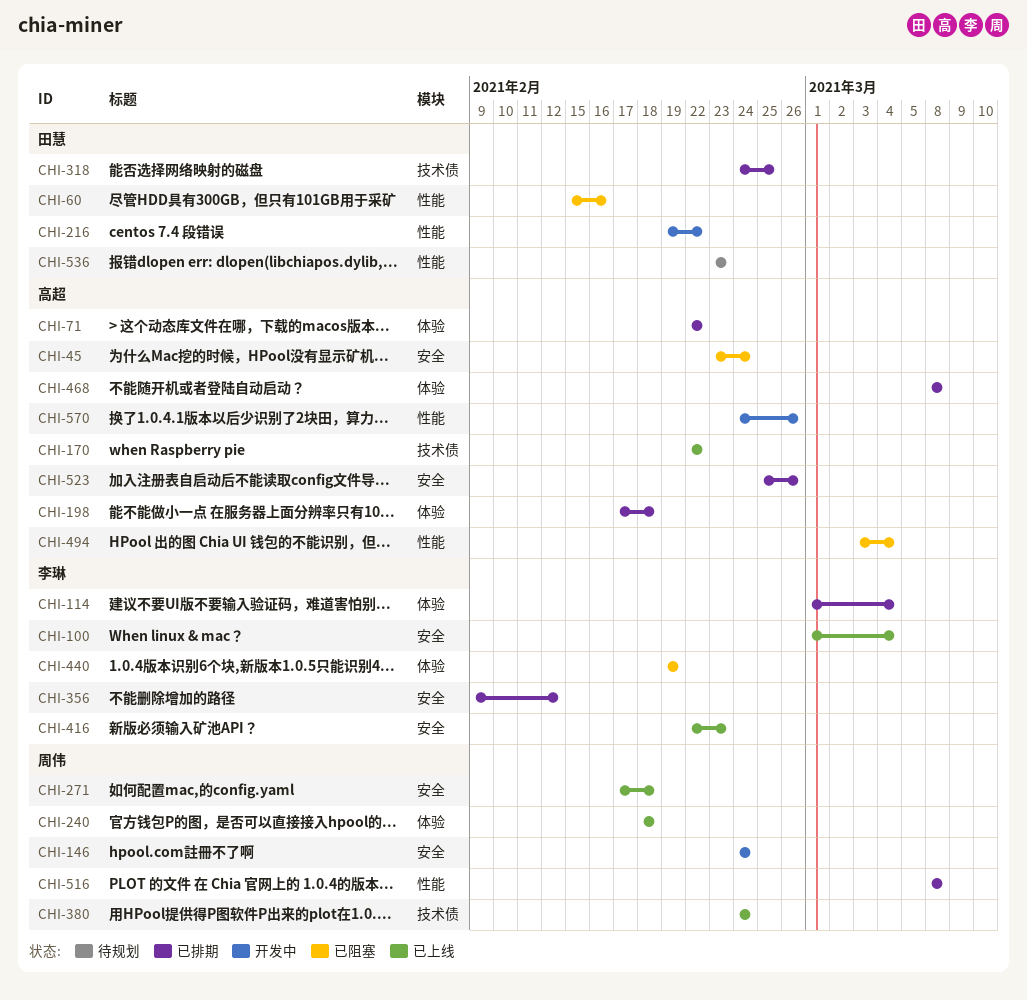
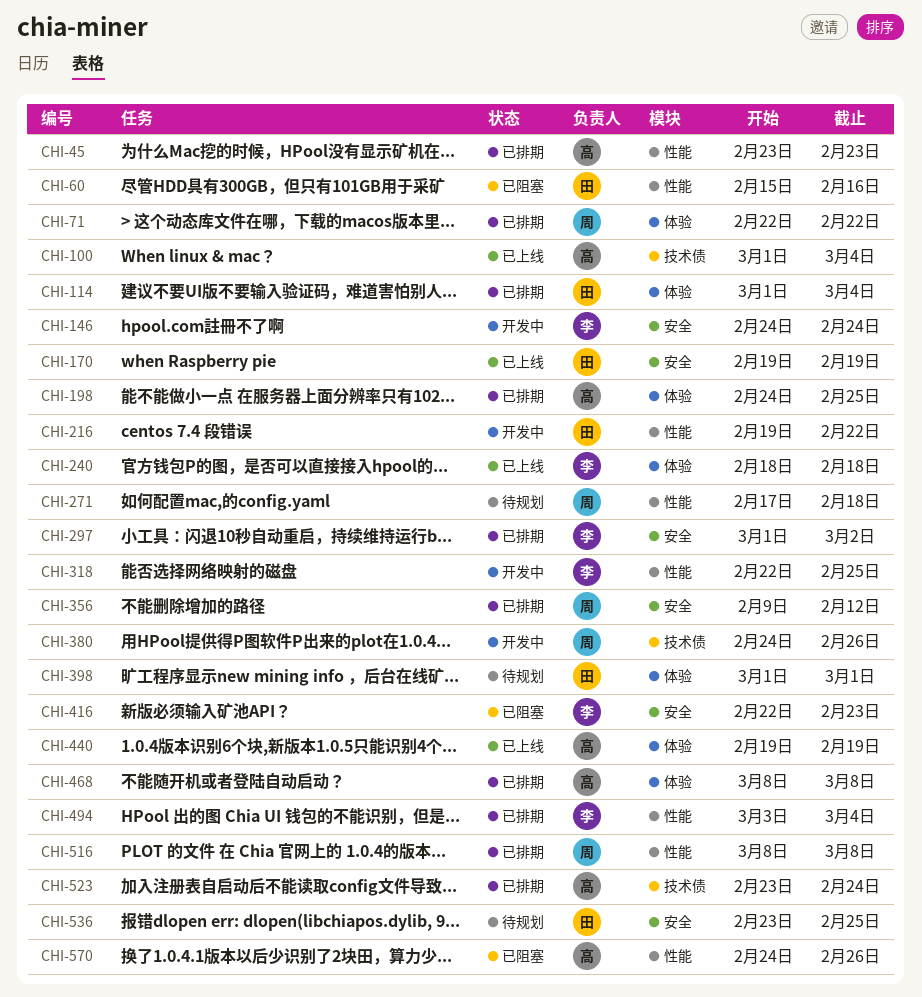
CHI-45, status: 已阻塞 -> 已排期
CHI-45, label: 安全 -> 性能
CHI-45, due: Feb 24 -> Feb 23
CHI-71, owner: 高超 -> 周伟
CHI-100, owner: 李琳 -> 高超
CHI-100, label: 安全 -> 技术债
CHI-114, owner: 李琳 -> 田慧
CHI-146, owner: 周伟 -> 李琳
CHI-170, owner: 高超 -> 田慧
CHI-170, label: 技术债 -> 安全
CHI-170, start: Feb 22 -> Feb 19
CHI-170, due: Feb 22 -> Feb 19
CHI-198, start: Feb 17 -> Feb 24
CHI-198, due: Feb 18 -> Feb 25
CHI-240, owner: 周伟 -> 李琳
CHI-271, status: 已上线 -> 待规划
CHI-271, label: 安全 -> 性能
CHI-297: none -> present
CHI-318, status: 已排期 -> 开发中
CHI-318, owner: 田慧 -> 李琳
CHI-318, label: 技术债 -> 性能
CHI-318, start: Feb 24 -> Feb 22
CHI-356, owner: 李琳 -> 周伟
CHI-380, status: 已上线 -> 开发中
CHI-380, due: Feb 24 -> Feb 26
CHI-398: none -> present
CHI-416, status: 已上线 -> 已阻塞
CHI-440, status: 已阻塞 -> 已上线
CHI-440, owner: 李琳 -> 高超
CHI-494, status: 已阻塞 -> 已排期
CHI-494, owner: 高超 -> 李琳
CHI-523, label: 安全 -> 技术债
CHI-523, start: Feb 25 -> Feb 23
CHI-523, due: Feb 26 -> Feb 24
CHI-536, label: 性能 -> 安全
CHI-536, due: Feb 23 -> Feb 25
CHI-570, status: 开发中 -> 已阻塞

